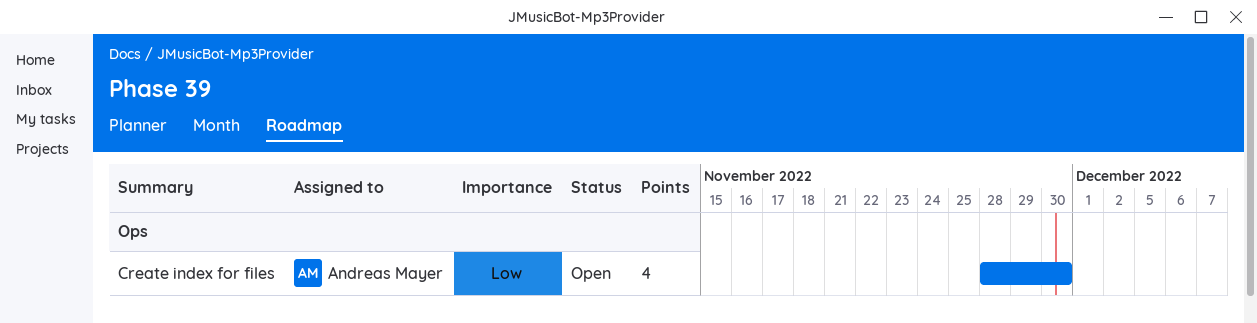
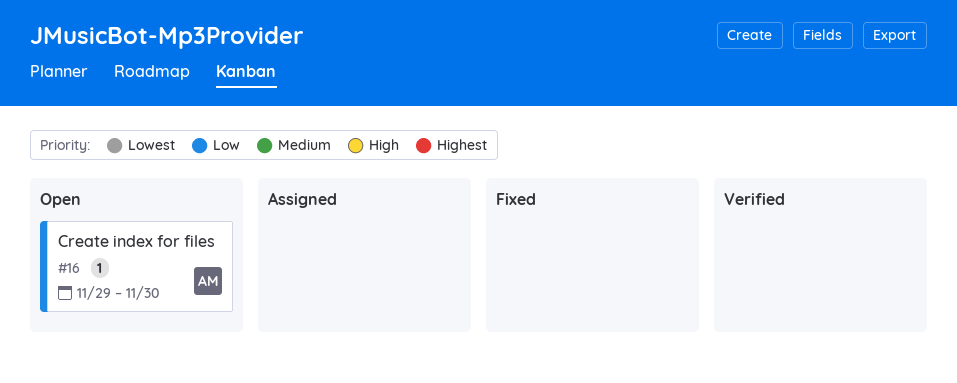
Create index for files, estimate: 4 -> 1
Create index for files, start: Nov 28 -> Nov 29

